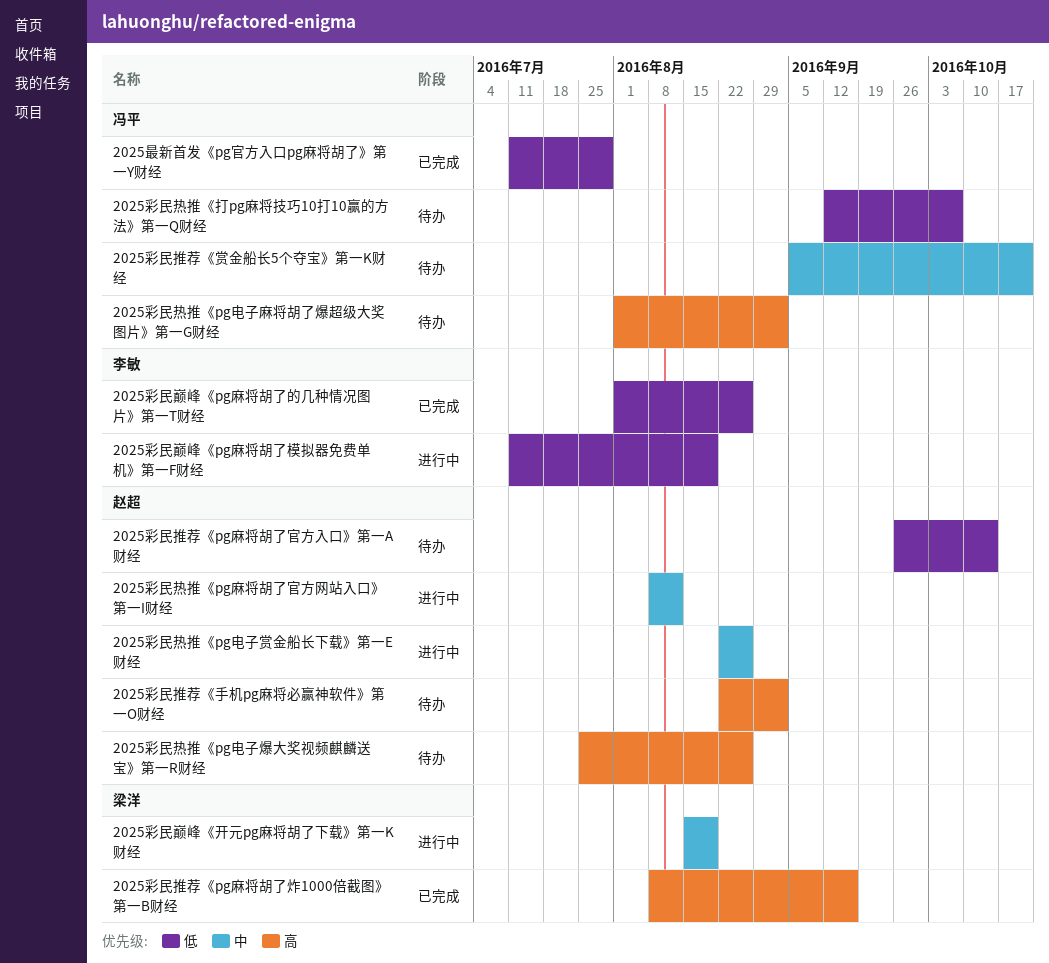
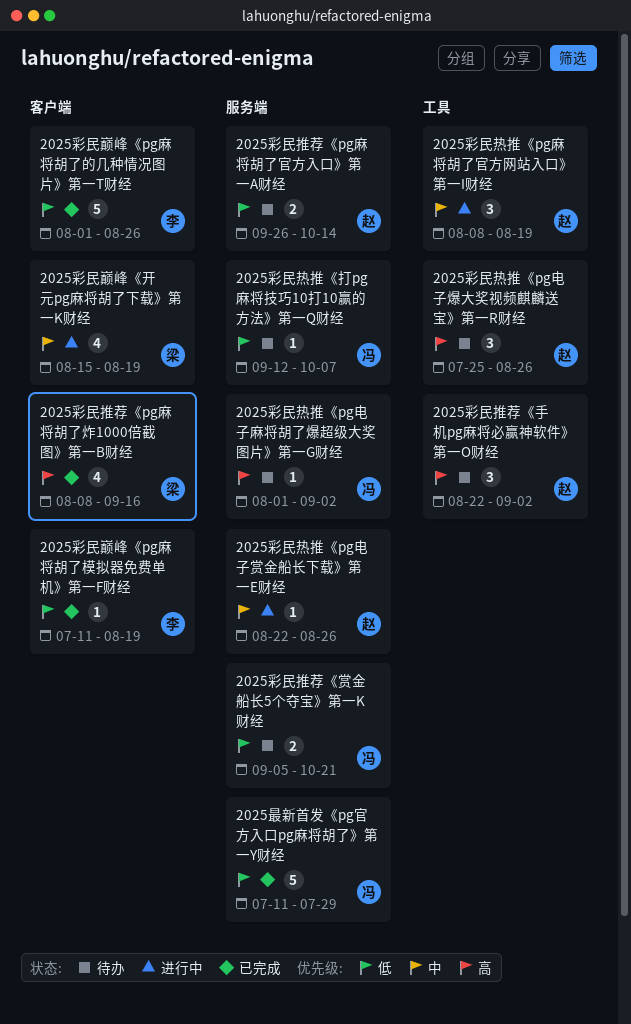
2025彩民巅峰《pg麻将胡了模拟器免费单机》第一F财经, status: 进行中 -> 已完成
2025彩民推荐《赏金船长5个夺宝》第一K财经, priority: 中 -> 低
2025彩民热推《pg麻将胡了官方网站入口》第一I财经, due: Aug 12 -> Aug 19

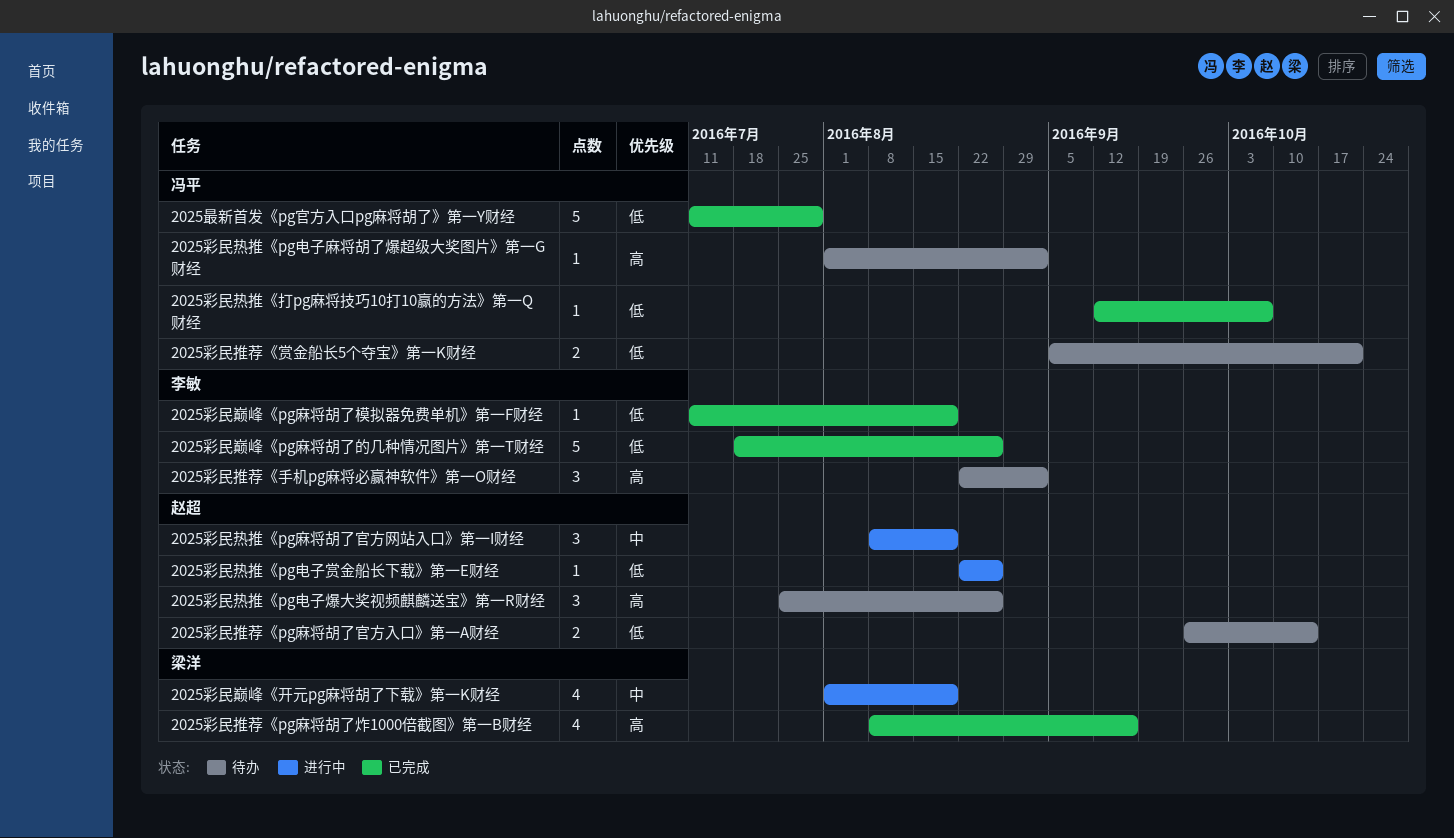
2025彩民巅峰《pg麻将胡了的几种情况图片》第一T财经, start: Aug 1 -> Jul 18
2025彩民巅峰《开元pg麻将胡了下载》第一K财经, start: Aug 15 -> Aug 1
2025彩民推荐《手机pg麻将必赢神软件》第一O财经, owner: 赵超 -> 李敏
2025彩民热推《pg电子赏金船长下载》第一E财经, priority: 中 -> 低
2025彩民热推《打pg麻将技巧10打10赢的方法》第一Q财经, status: 待办 -> 已完成

